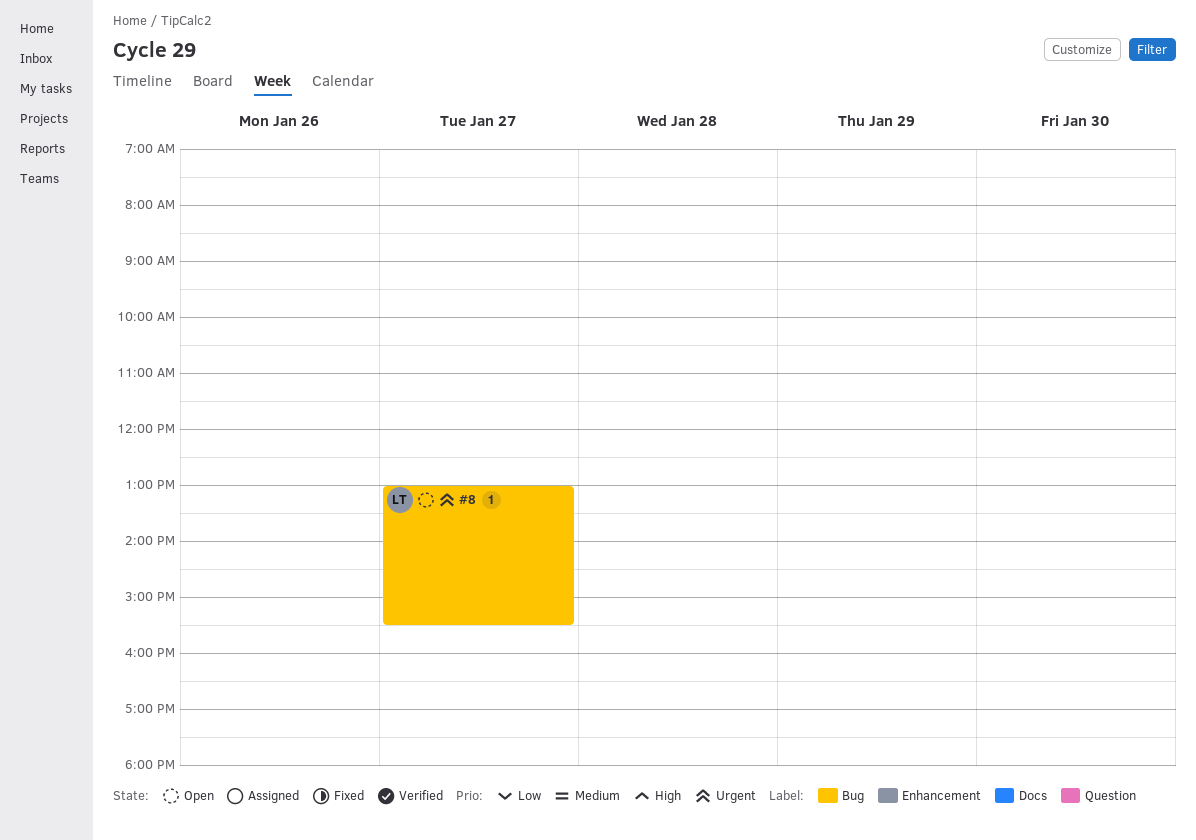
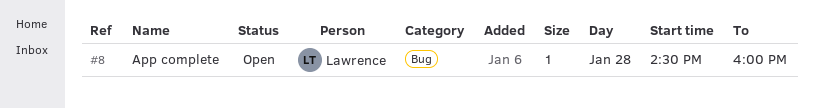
#8, day: Jan 27 -> Jan 28
#8, begins: 13:00 -> 14:30
#8, ends: 15:30 -> 16:00

